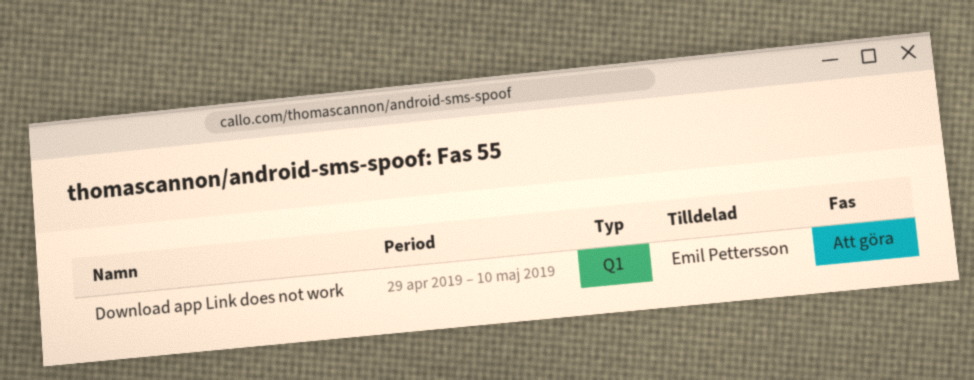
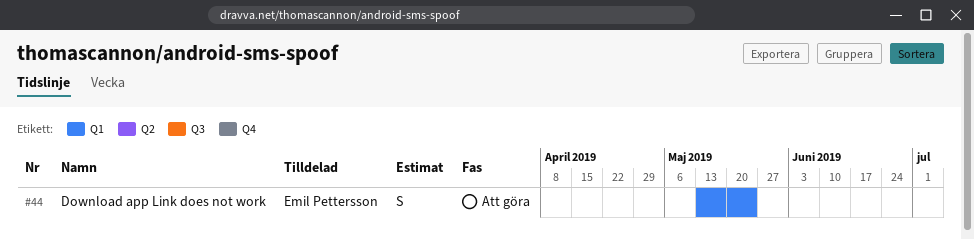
Download app Link does not work, start: Apr 29 -> May 13
Download app Link does not work, due: May 10 -> May 24

